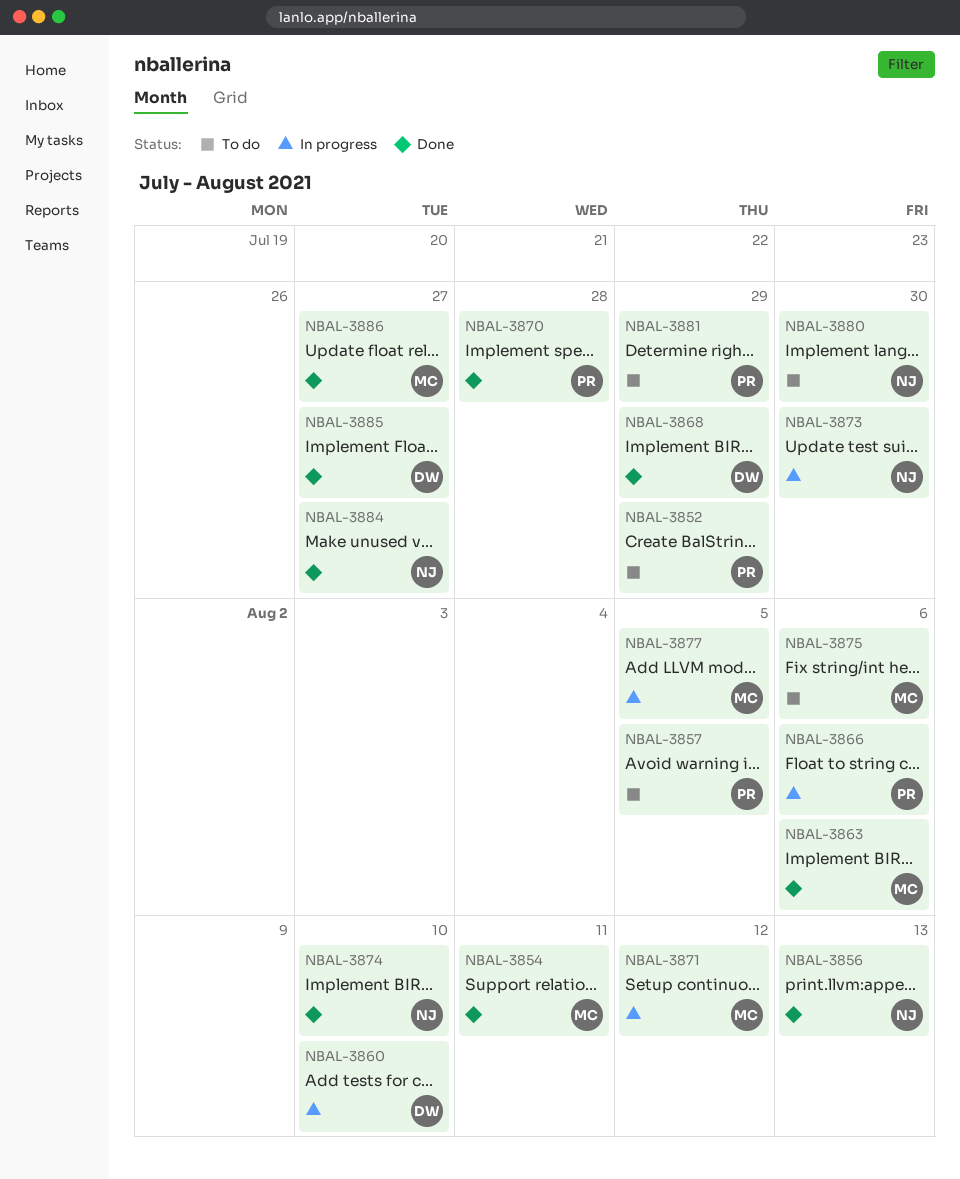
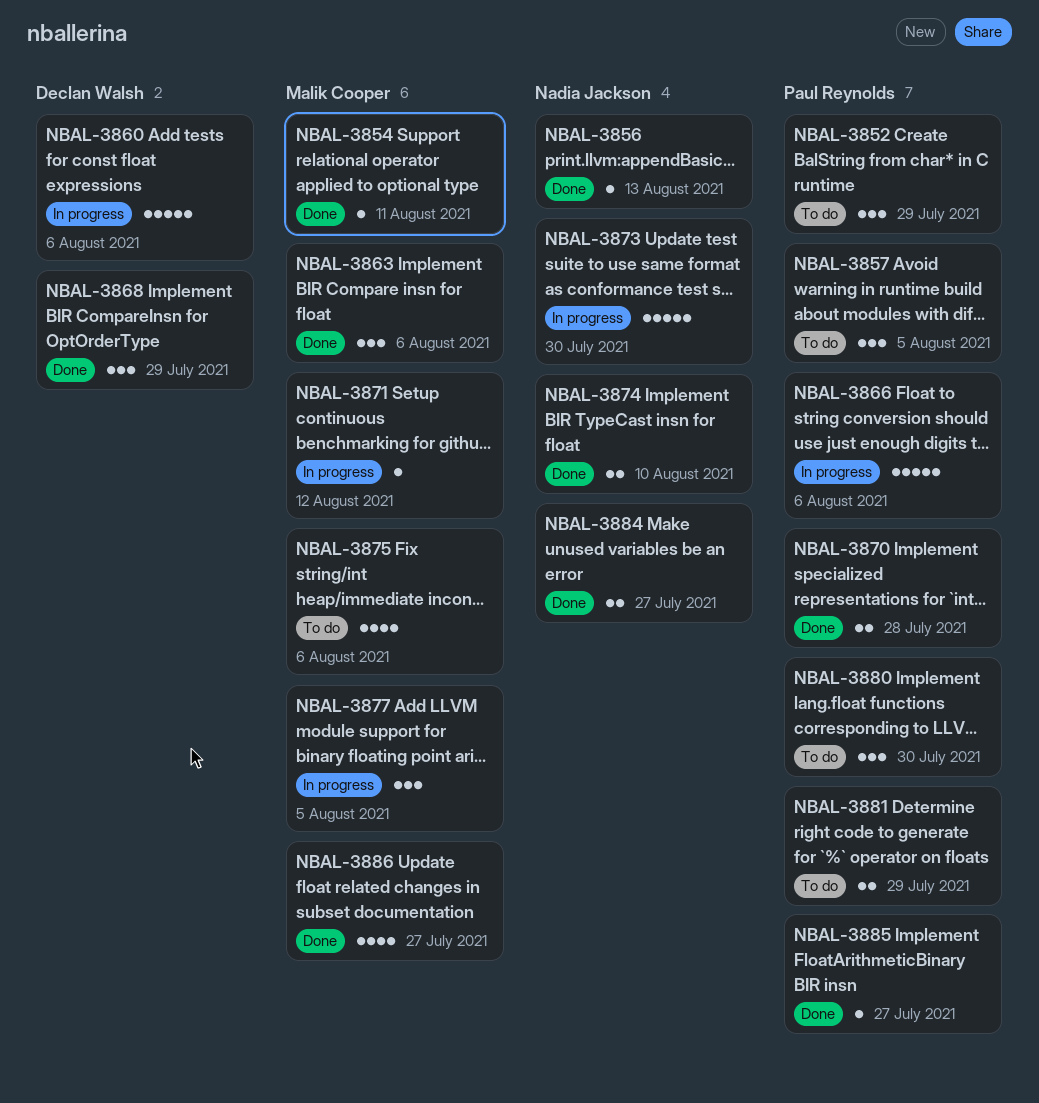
NBAL-3860, due: Aug 10 -> Aug 6
NBAL-3880, owner: Nadia Jackson -> Paul Reynolds
NBAL-3885, owner: Declan Walsh -> Paul Reynolds

